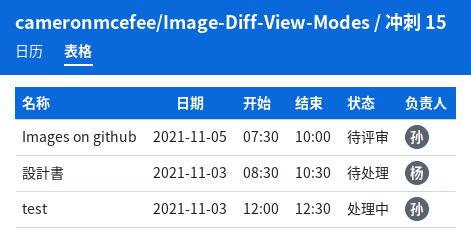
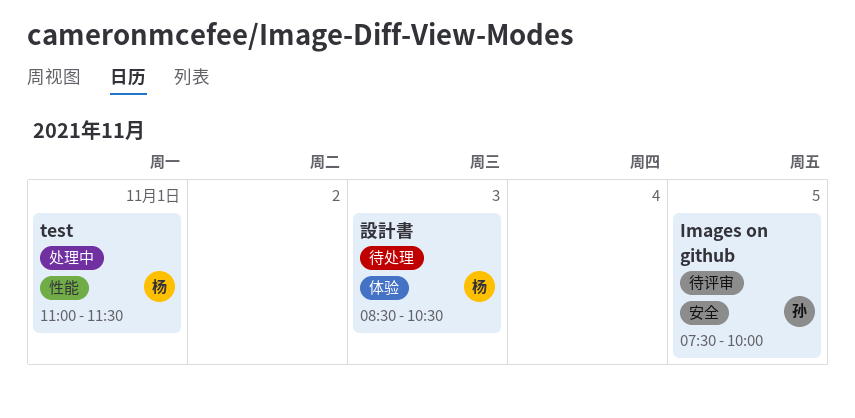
test, owner: 孙 -> 杨
test, day: Nov 3 -> Nov 1
test, begins: 12:00 -> 11:00
test, ends: 12:30 -> 11:30

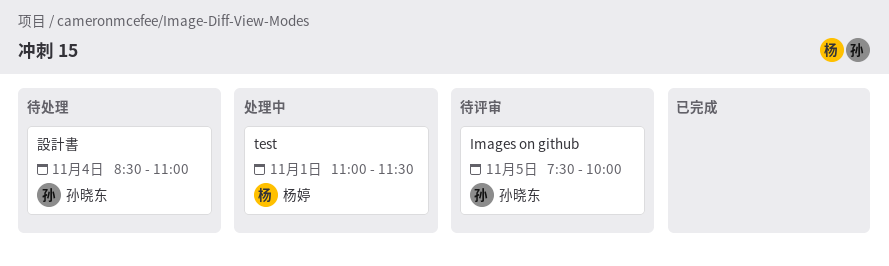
設計書, owner: 杨婷 -> 孙晓东
設計書, day: Nov 3 -> Nov 4
設計書, ends: 10:30 -> 11:00

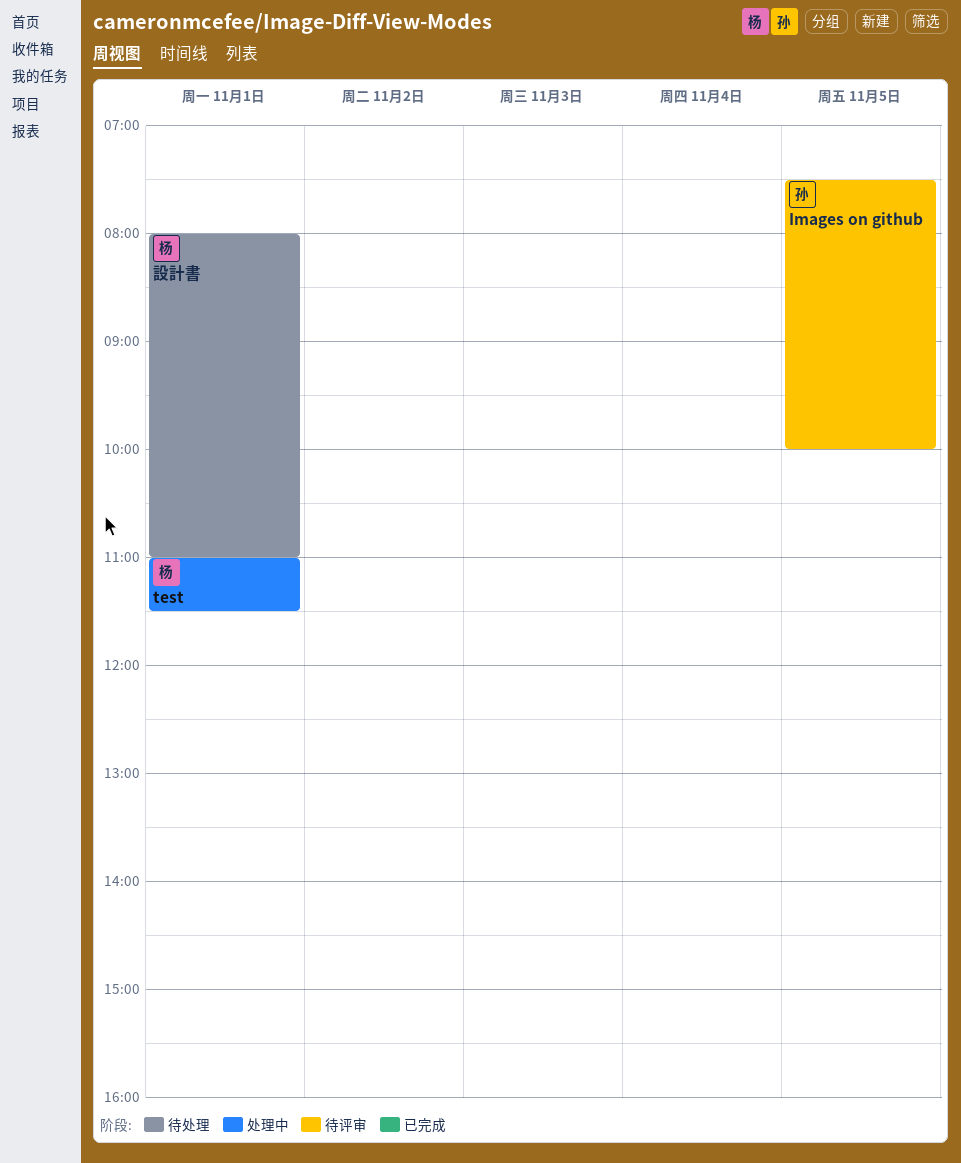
設計書, owner: 孙晓东 -> 杨婷
設計書, day: Nov 4 -> Nov 1
設計書, begins: 08:30 -> 08:00

